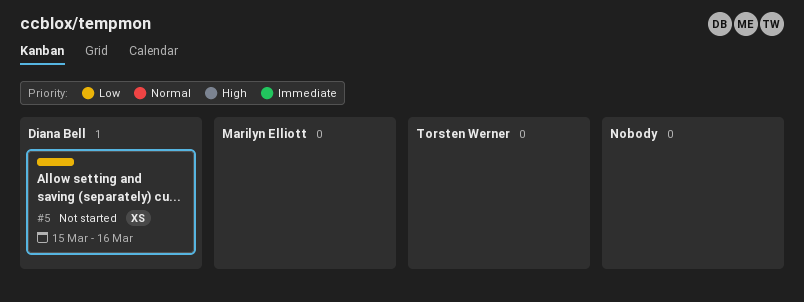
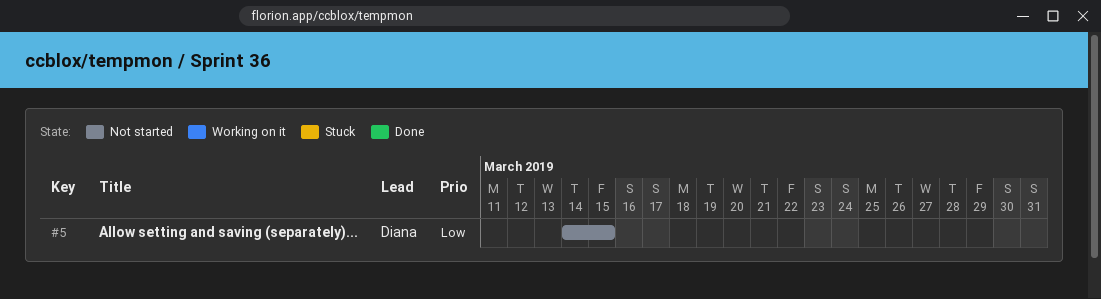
#5, start: Mar 15 -> Mar 14
#5, due: Mar 16 -> Mar 15

